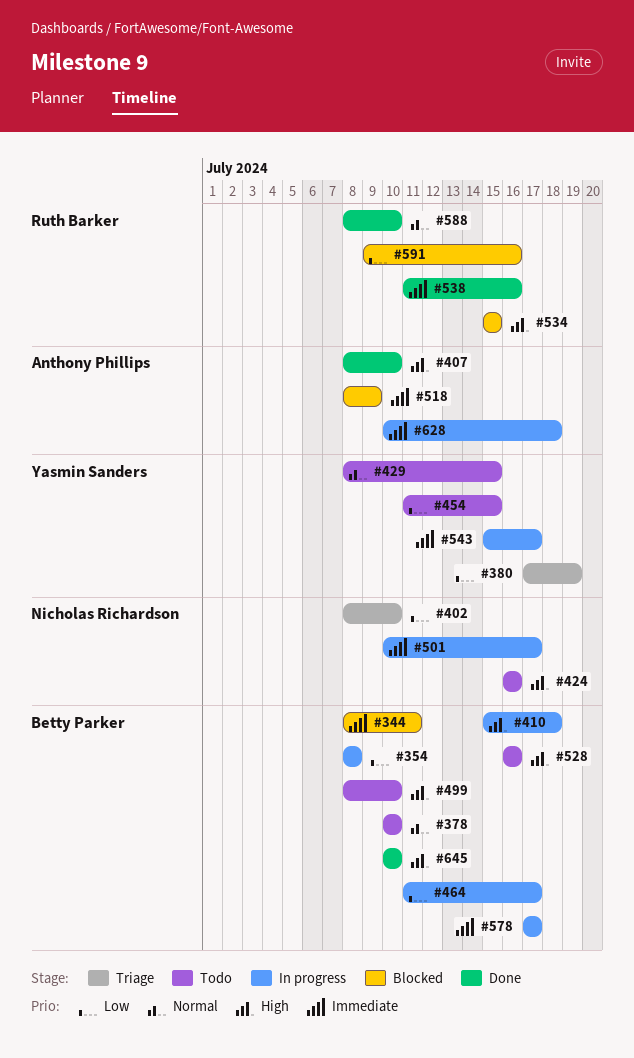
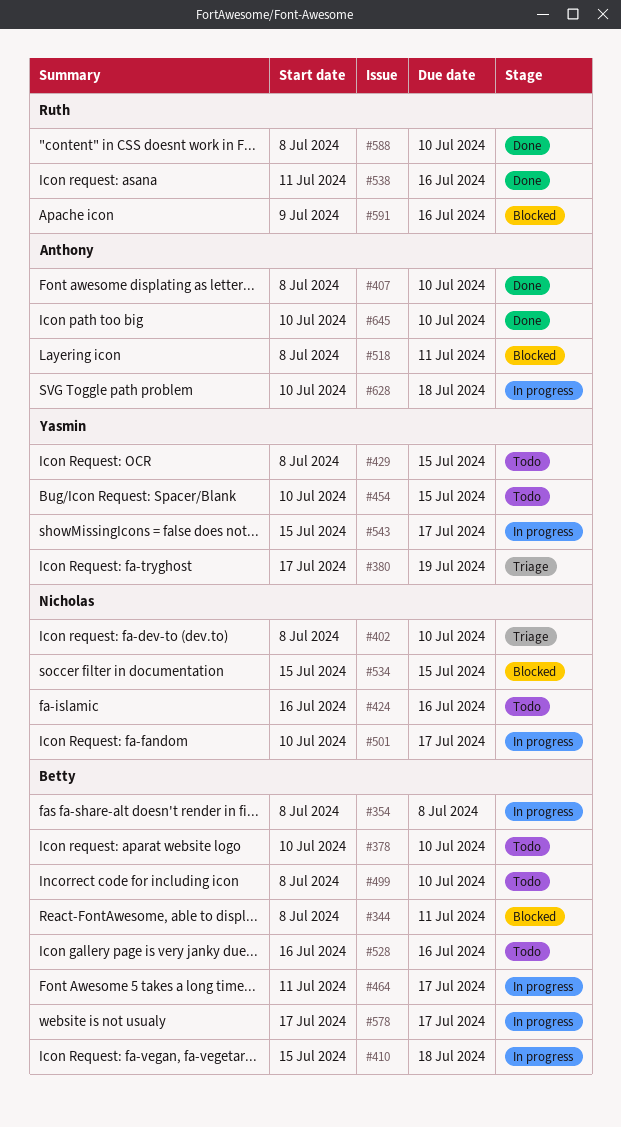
#454, start: Jul 11 -> Jul 10
#518, due: Jul 9 -> Jul 11
#534, owner: Ruth Barker -> Nicholas Richardson
#645, owner: Betty Parker -> Anthony Phillips

